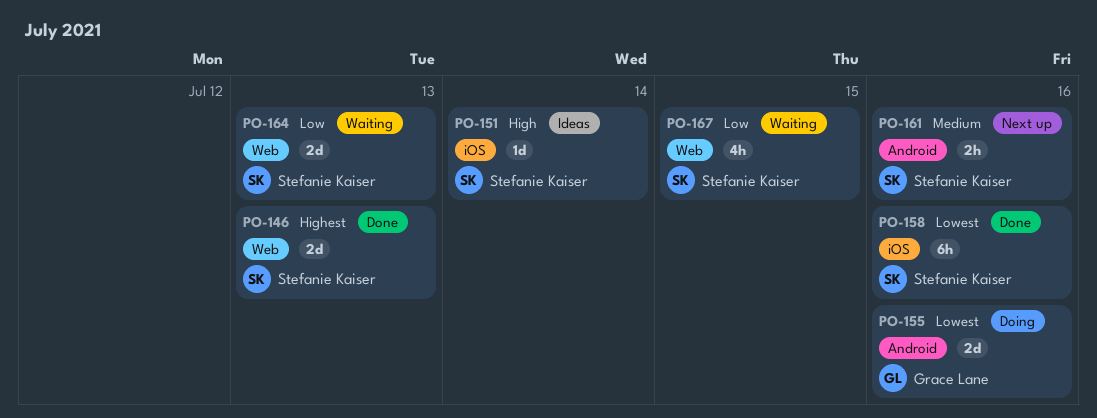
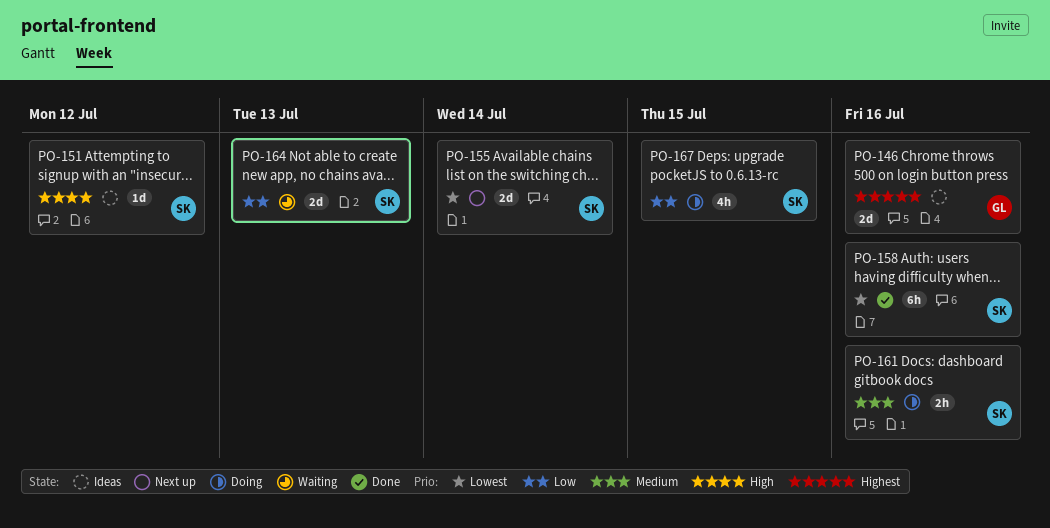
PO-146, status: Done -> Ideas
PO-146, owner: Stefanie Kaiser -> Grace Lane
PO-146, due: Jul 13 -> Jul 16
PO-151, due: Jul 14 -> Jul 12
PO-155, status: Doing -> Next up
PO-155, owner: Grace Lane -> Stefanie Kaiser
PO-155, due: Jul 16 -> Jul 14
PO-161, status: Next up -> Doing
PO-167, status: Waiting -> Doing

